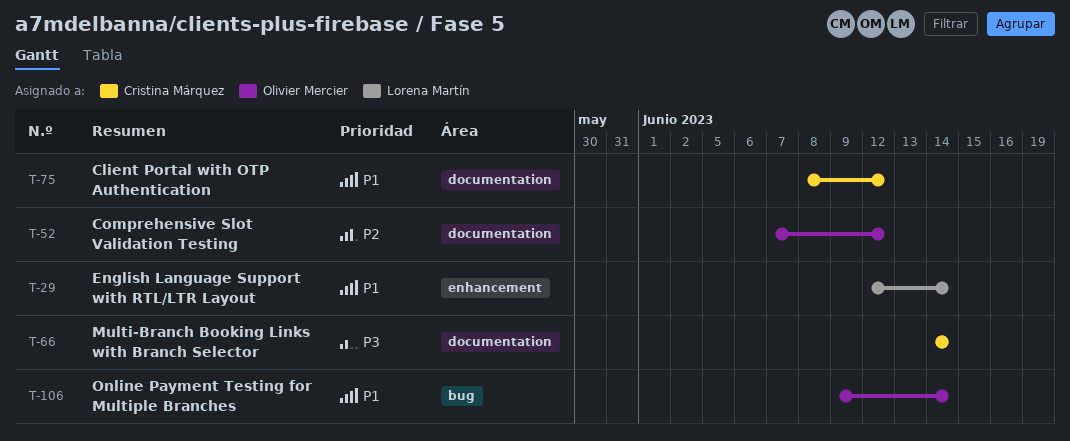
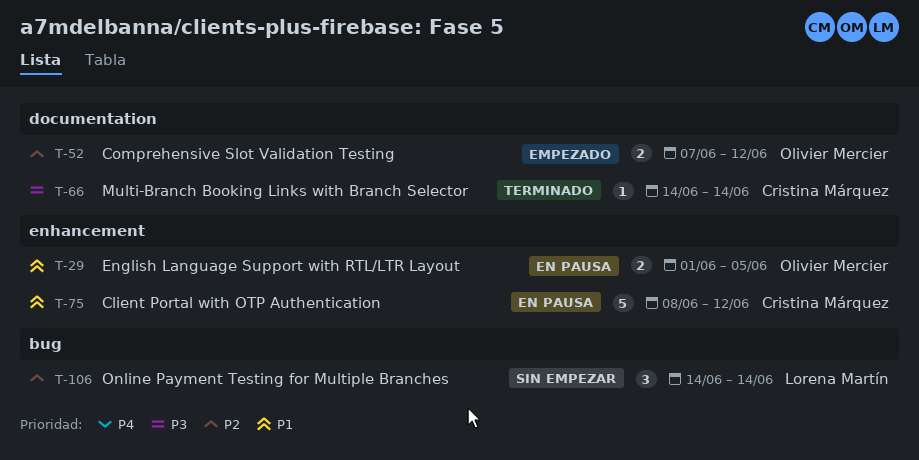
T-29, owner: Lorena Martín -> Olivier Mercier
T-29, start: Jun 12 -> Jun 1
T-29, due: Jun 14 -> Jun 5
T-75, label: documentation -> enhancement
T-106, owner: Olivier Mercier -> Lorena Martín
T-106, priority: P1 -> P2
T-106, start: Jun 9 -> Jun 14

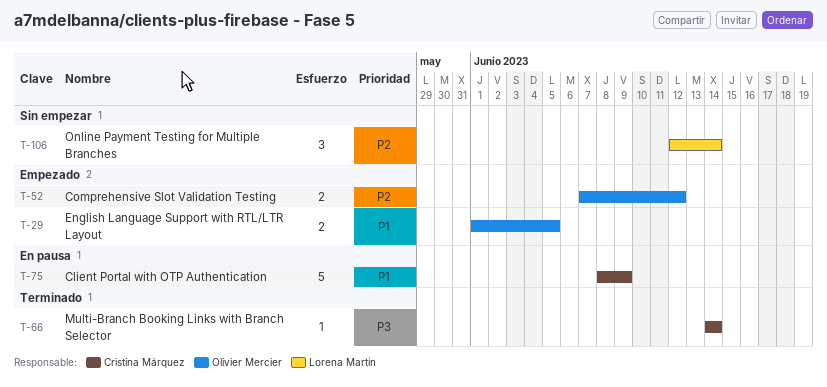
T-29, status: En pausa -> Empezado
T-75, due: Jun 12 -> Jun 9
T-106, start: Jun 14 -> Jun 12

